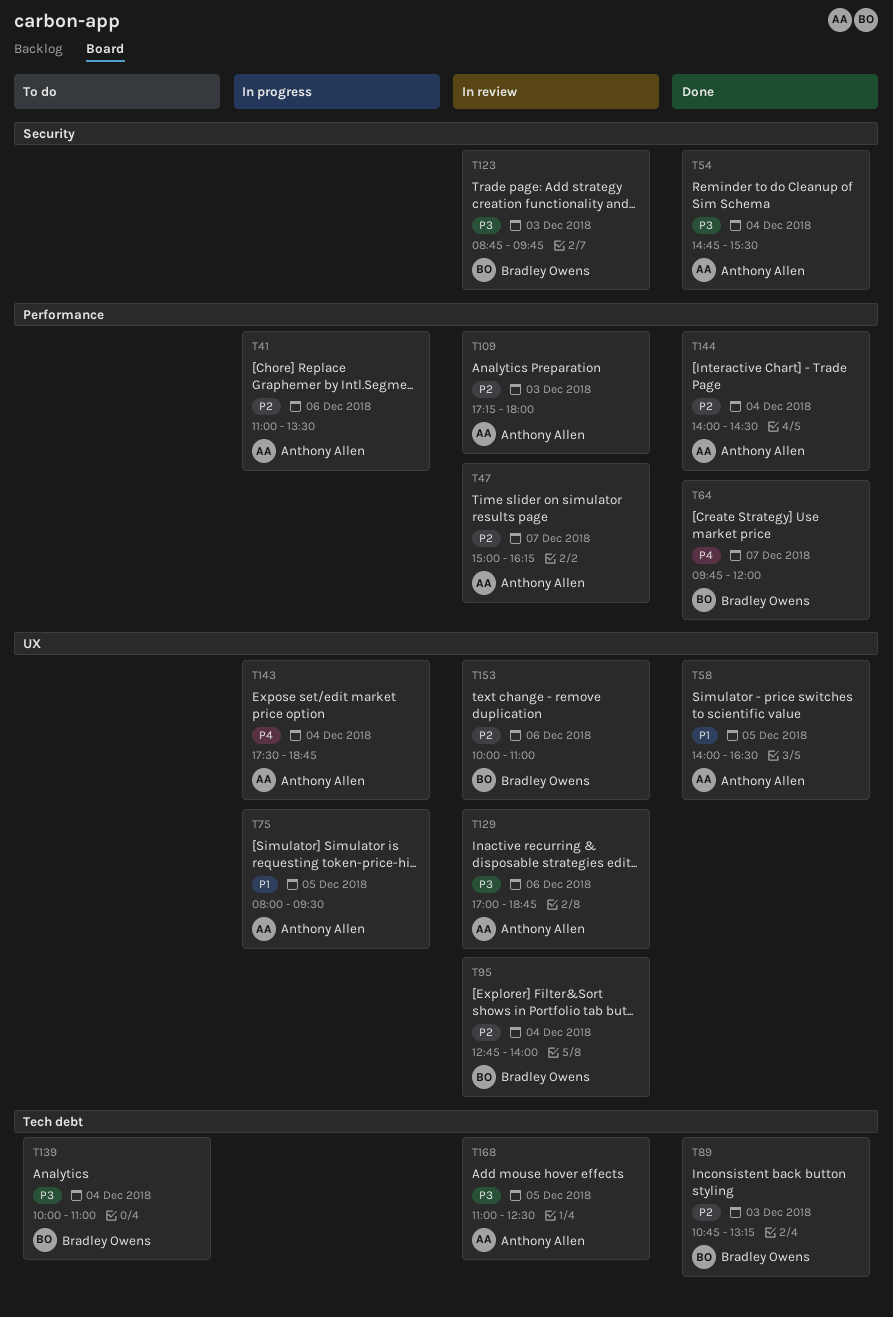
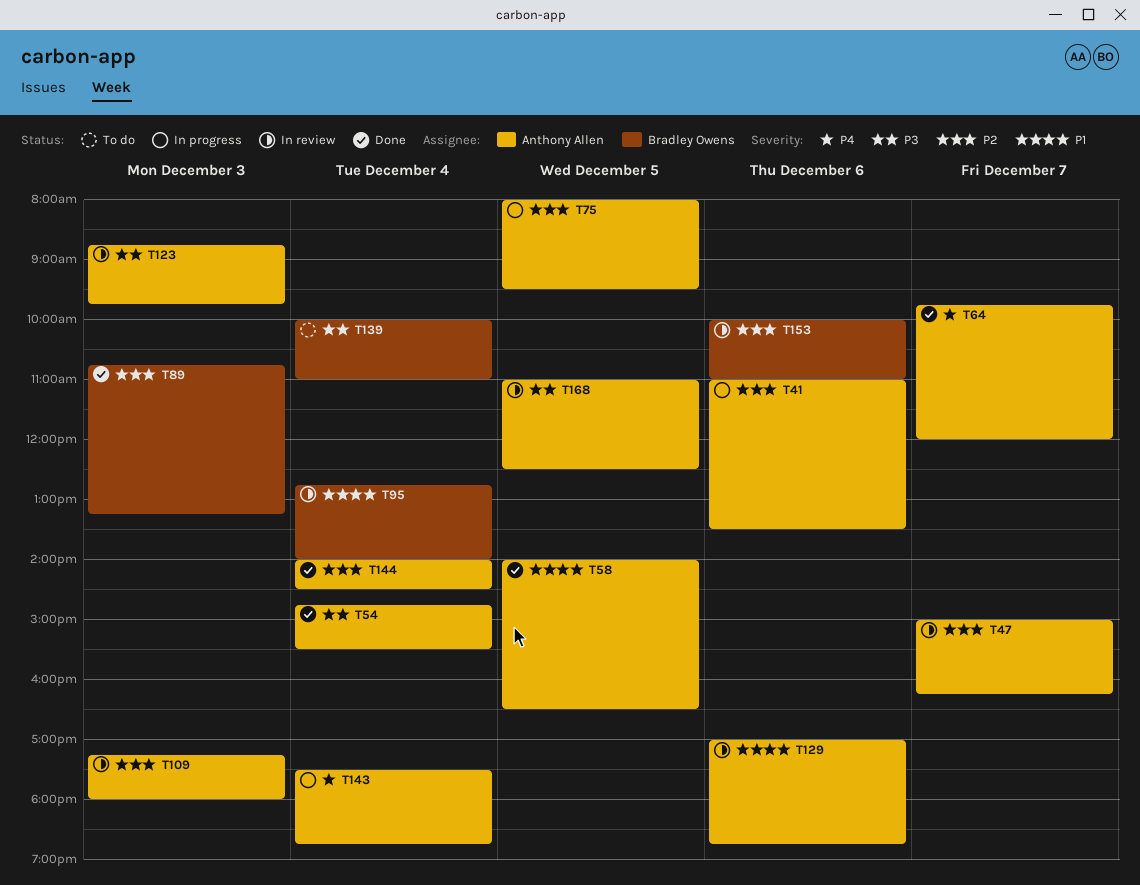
T64, owner: Bradley Owens -> Anthony Allen
T75, priority: P1 -> P2
T95, priority: P2 -> P1
T123, owner: Bradley Owens -> Anthony Allen
T129, priority: P3 -> P1

